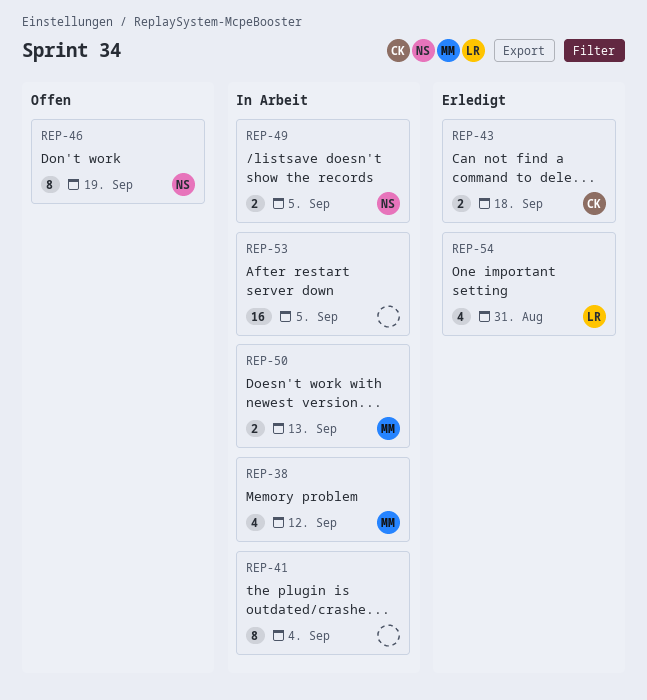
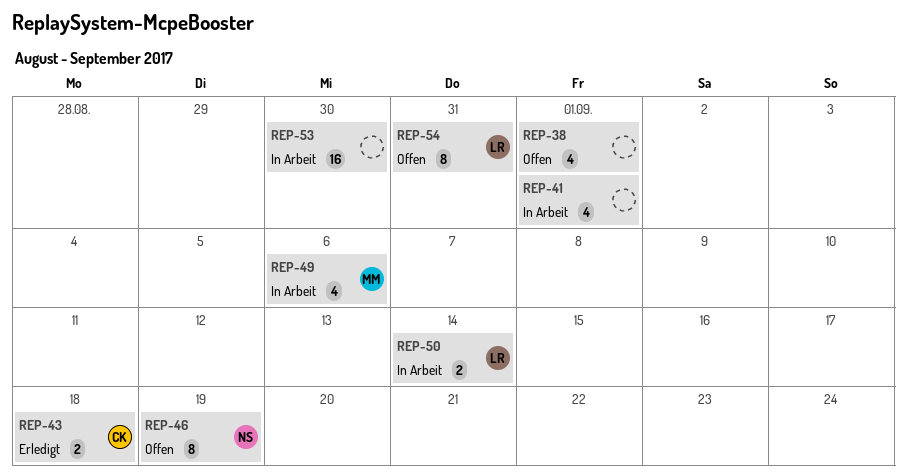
REP-38, status: In Arbeit -> Offen
REP-38, owner: MM -> none
REP-38, due: Sep 12 -> Sep 1
REP-41, estimate: 8 -> 4
REP-41, due: Sep 4 -> Sep 1
REP-49, owner: NS -> MM
REP-49, estimate: 2 -> 4
REP-49, due: Sep 5 -> Sep 6
REP-50, owner: MM -> LR
REP-50, due: Sep 13 -> Sep 14
REP-53, due: Sep 5 -> Aug 30
REP-54, status: Erledigt -> Offen
REP-54, estimate: 4 -> 8

